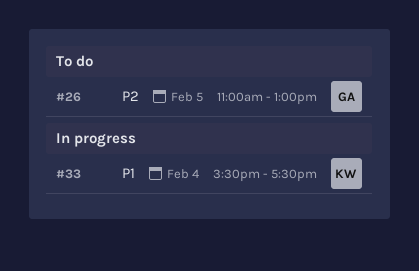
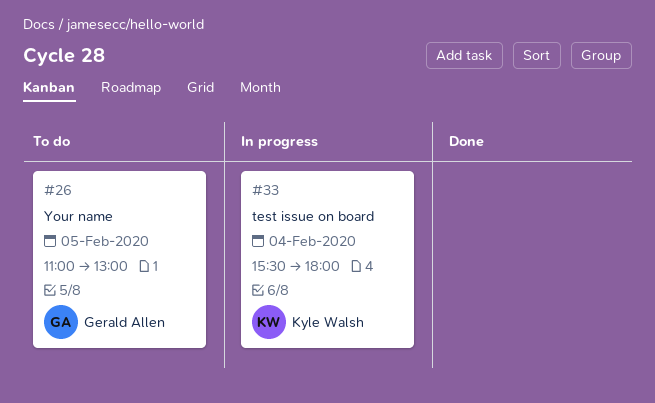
#33, ends: 17:30 -> 18:00

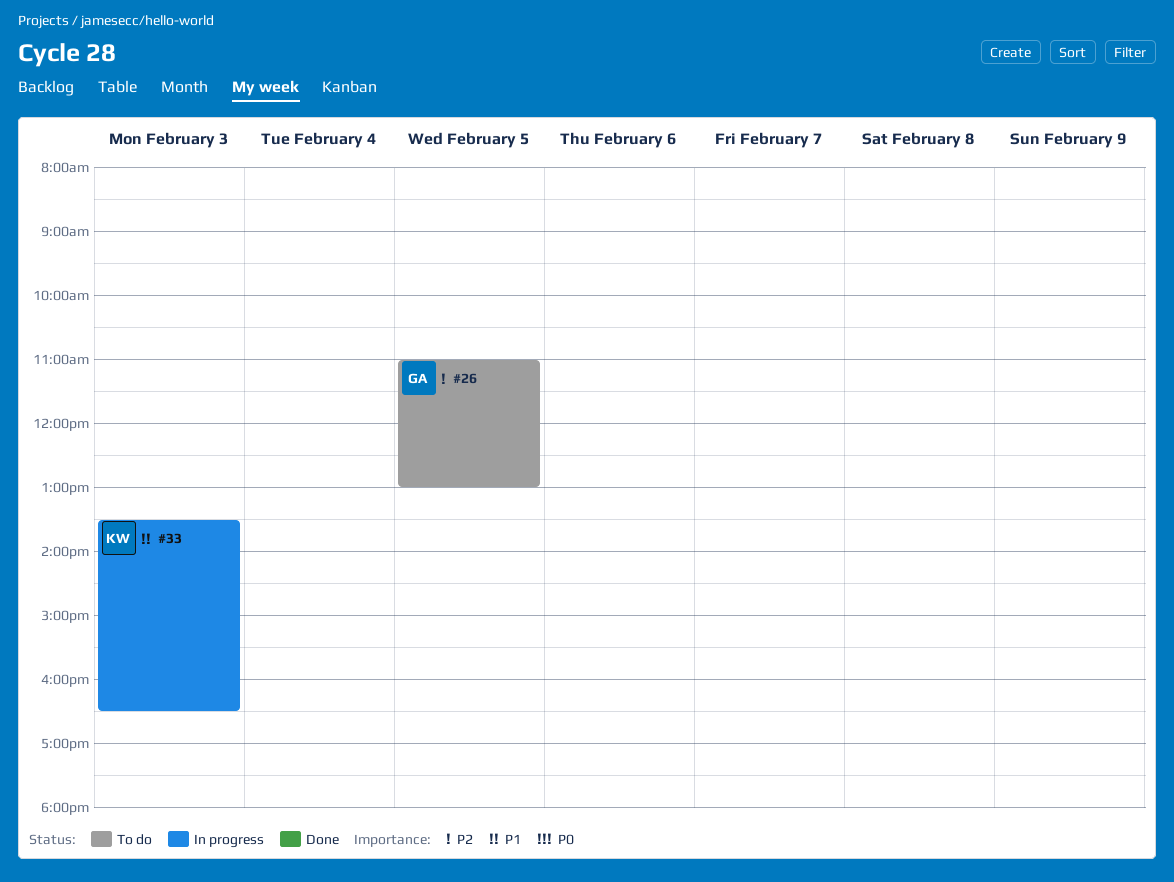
#33, day: Feb 4 -> Feb 3
#33, begins: 15:30 -> 13:30
#33, ends: 18:00 -> 16:30

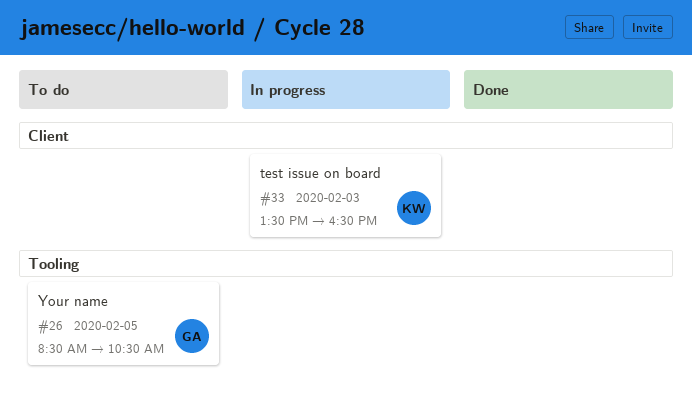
#26, begins: 11:00 -> 08:30
#26, ends: 13:00 -> 10:30

